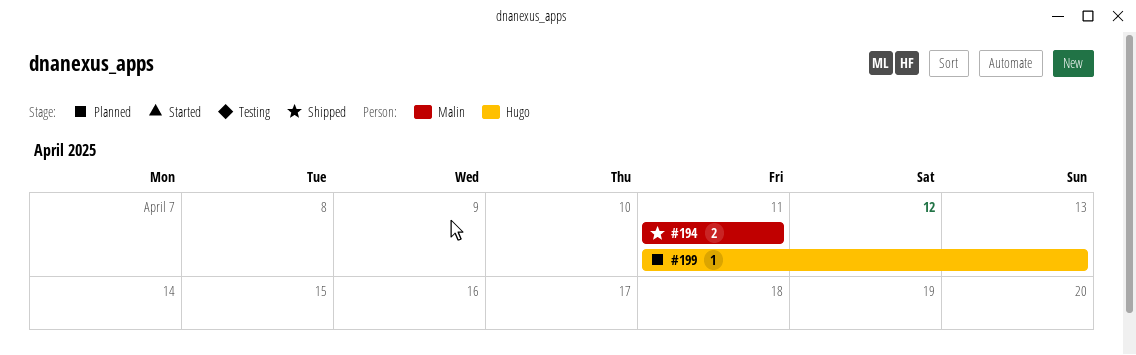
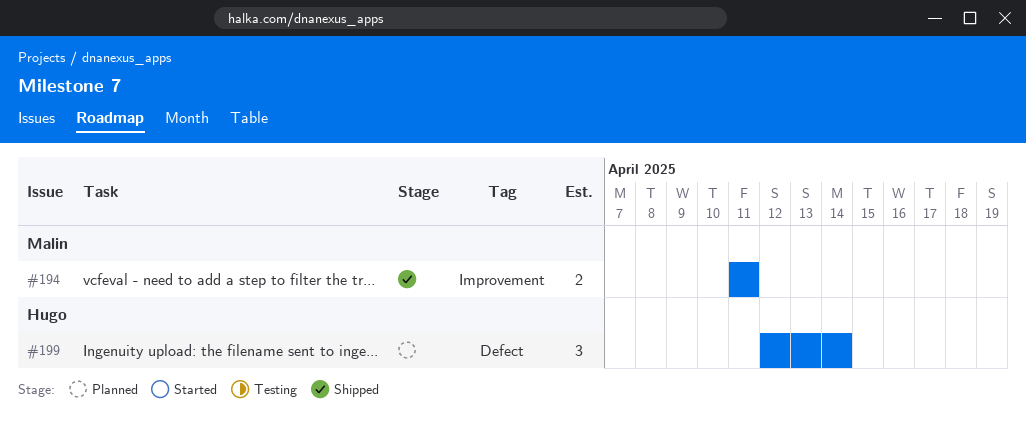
#199, estimate: 1 -> 3
#199, start: Apr 11 -> Apr 12
#199, due: Apr 13 -> Apr 14

